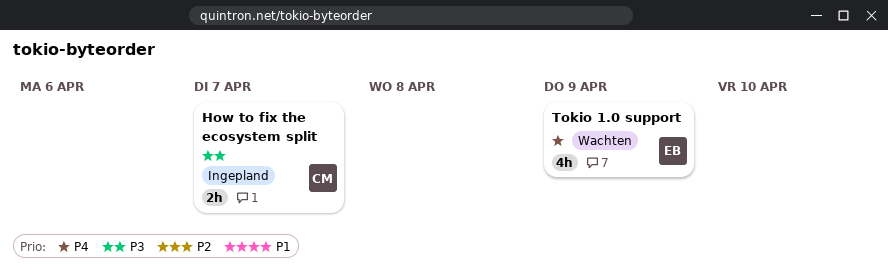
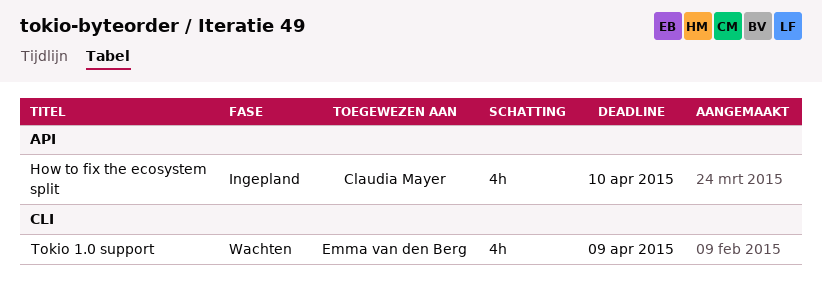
How to fix the ecosystem split, estimate: 2h -> 4h
How to fix the ecosystem split, due: Apr 7 -> Apr 10

